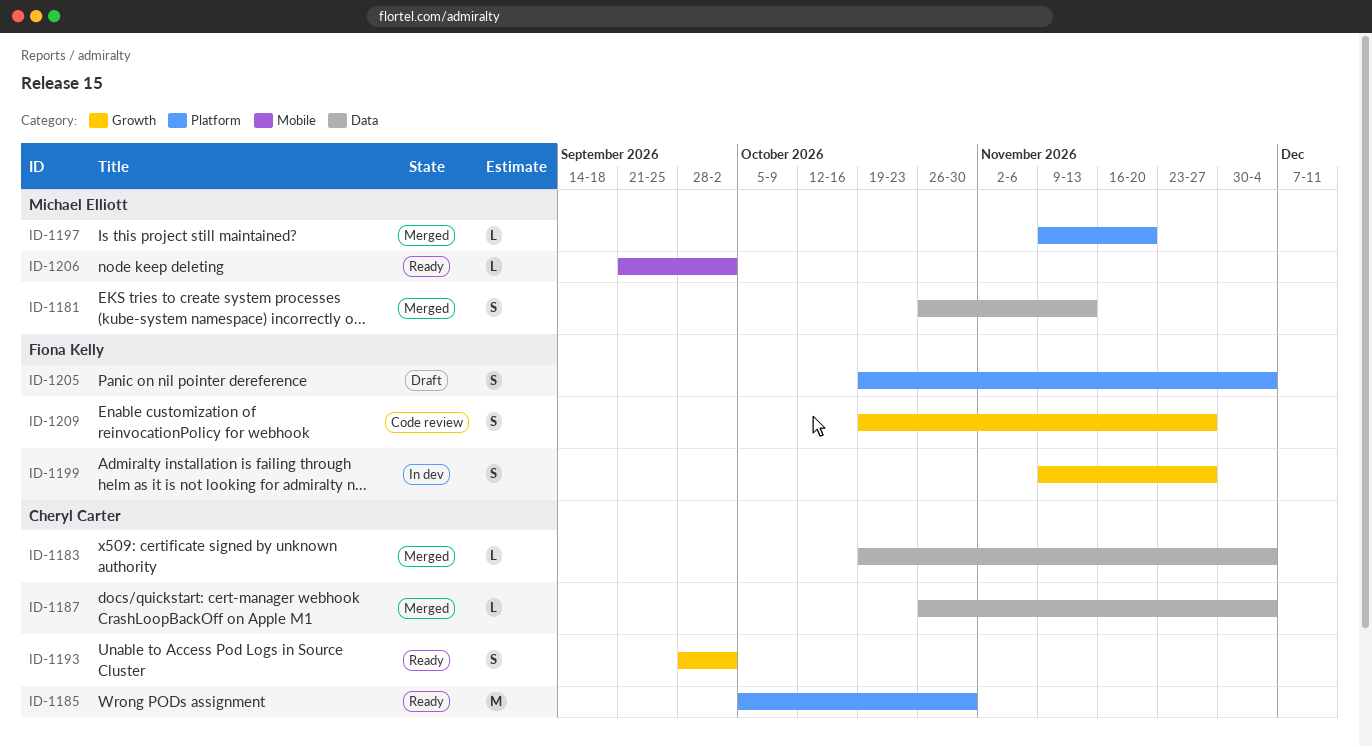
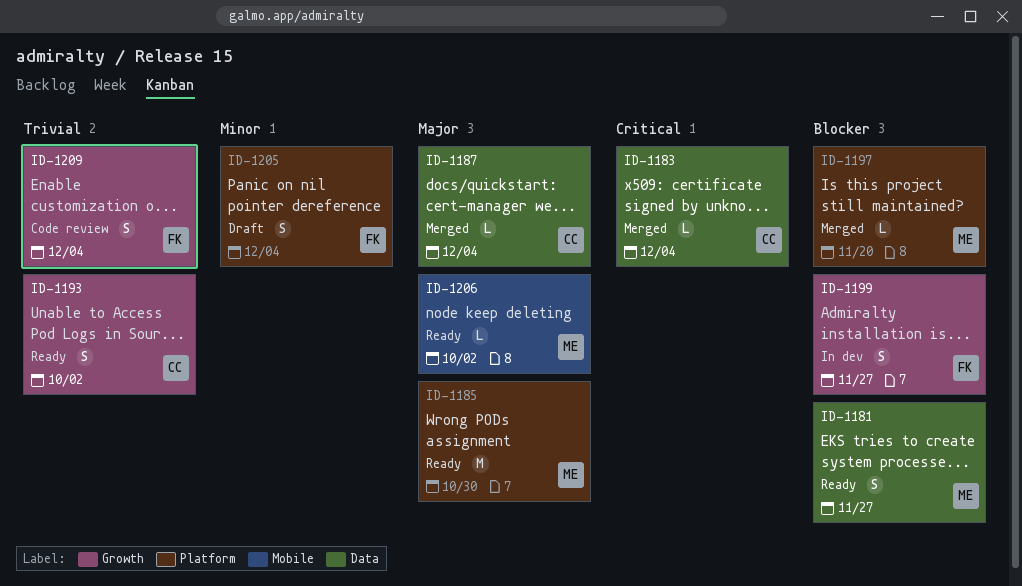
ID-1181, status: Merged -> Ready
ID-1181, due: Nov 13 -> Nov 27
ID-1185, owner: Cheryl Carter -> Michael Elliott
ID-1209, due: Nov 27 -> Dec 4

